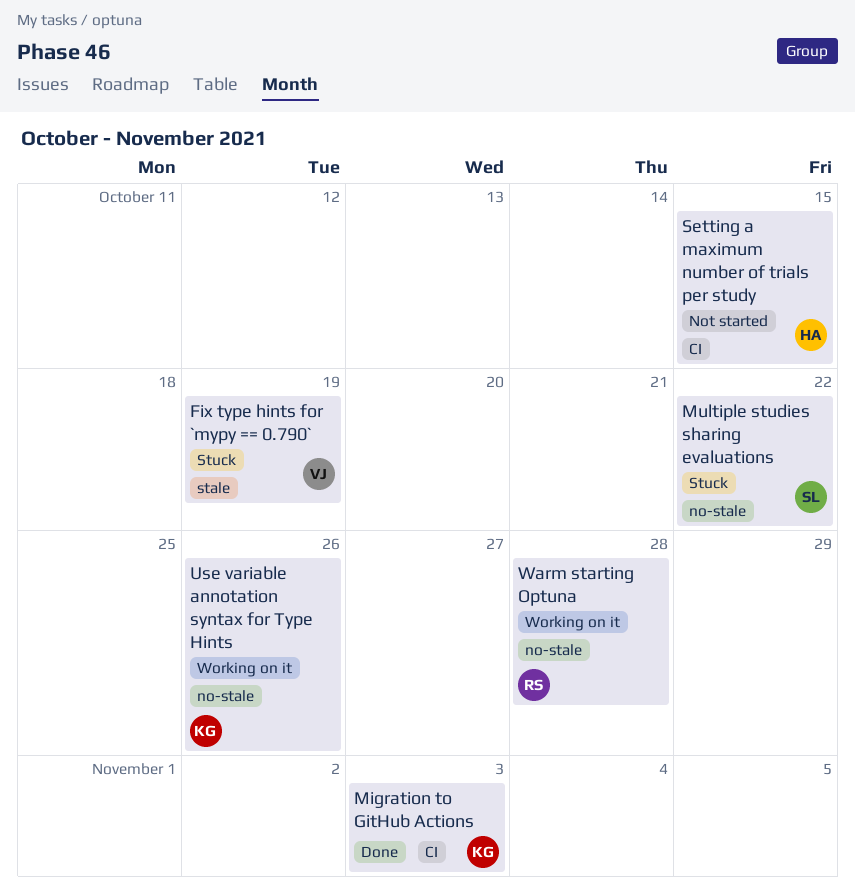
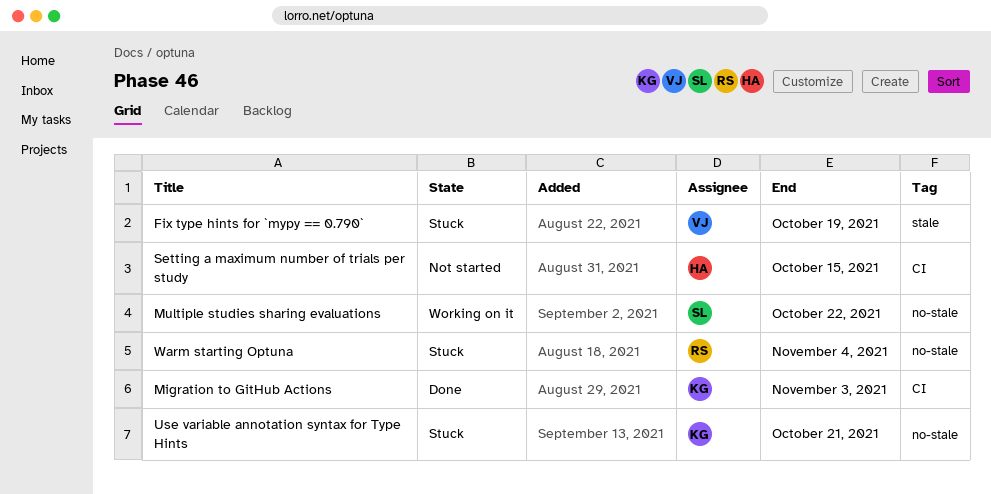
Multiple studies sharing evaluations, status: Stuck -> Working on it
Use variable annotation syntax for Type Hints, status: Working on it -> Stuck
Use variable annotation syntax for Type Hints, due: Oct 26 -> Oct 21
Warm starting Optuna, status: Working on it -> Stuck
Warm starting Optuna, due: Oct 28 -> Nov 4

